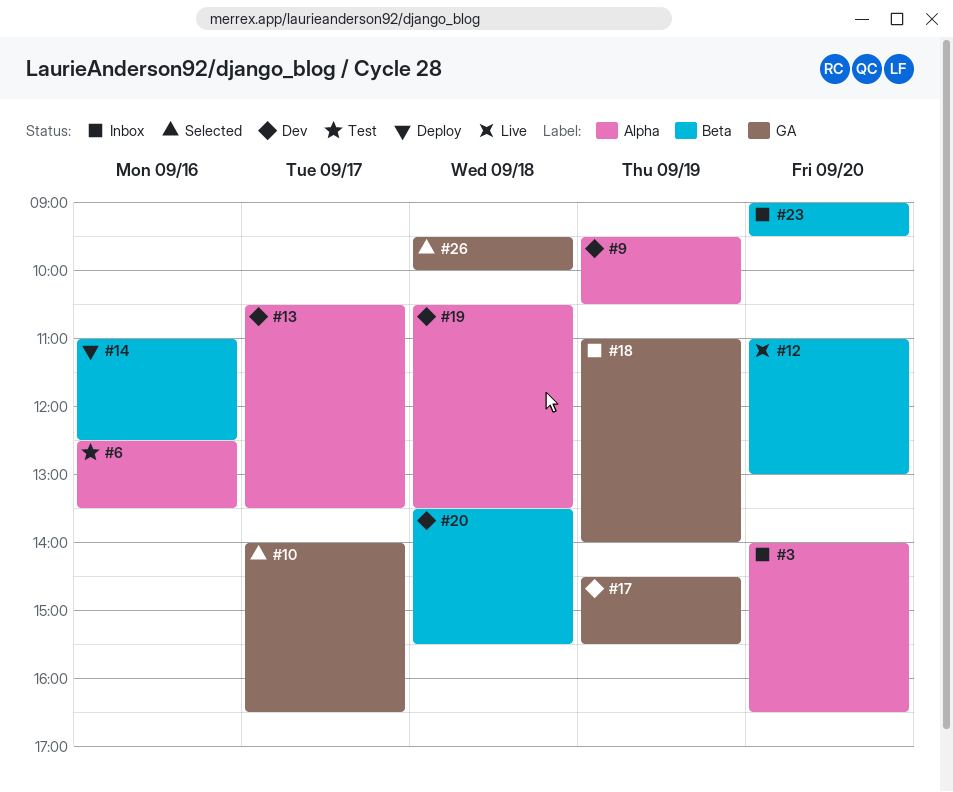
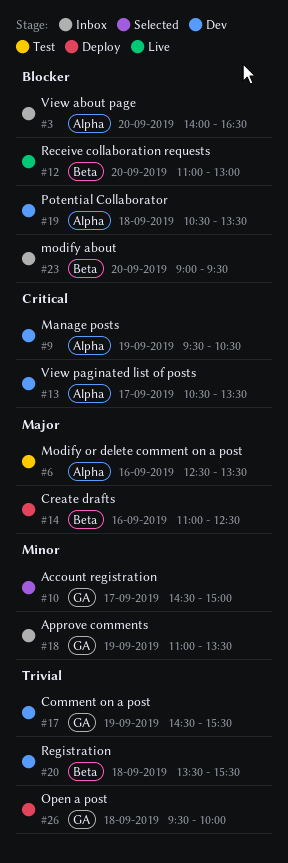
#10, begins: 14:00 -> 14:30
#10, ends: 16:30 -> 15:00
#18, ends: 14:00 -> 13:30
#26, status: Selected -> Deploy

